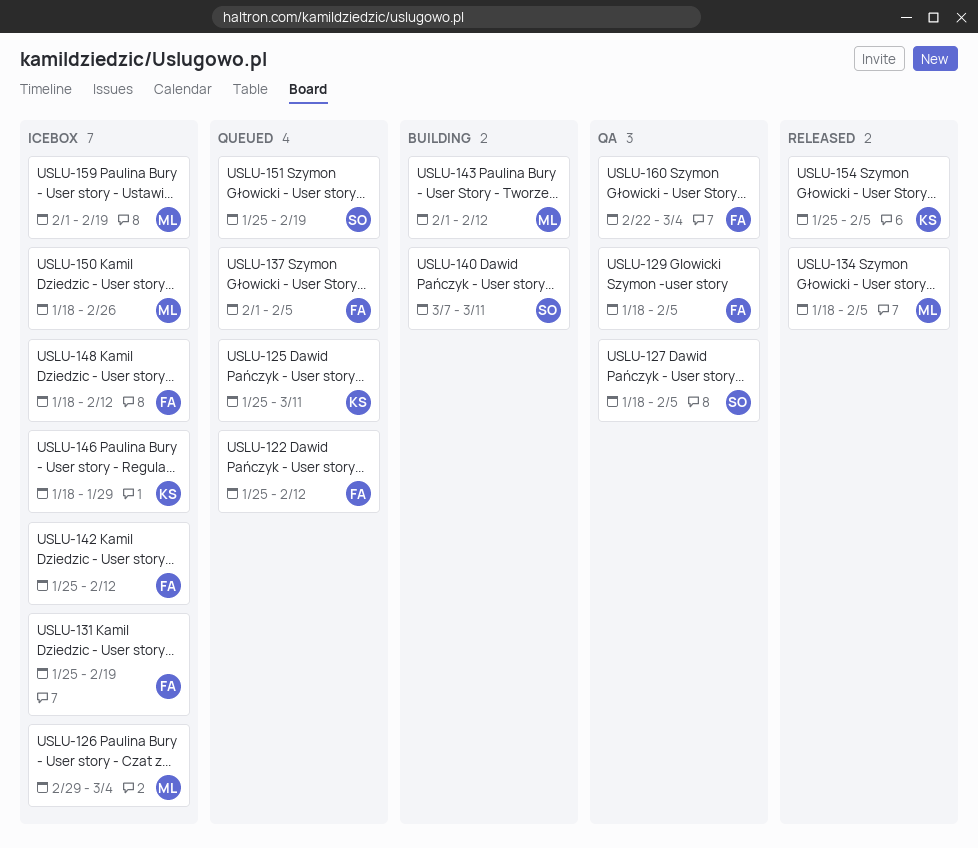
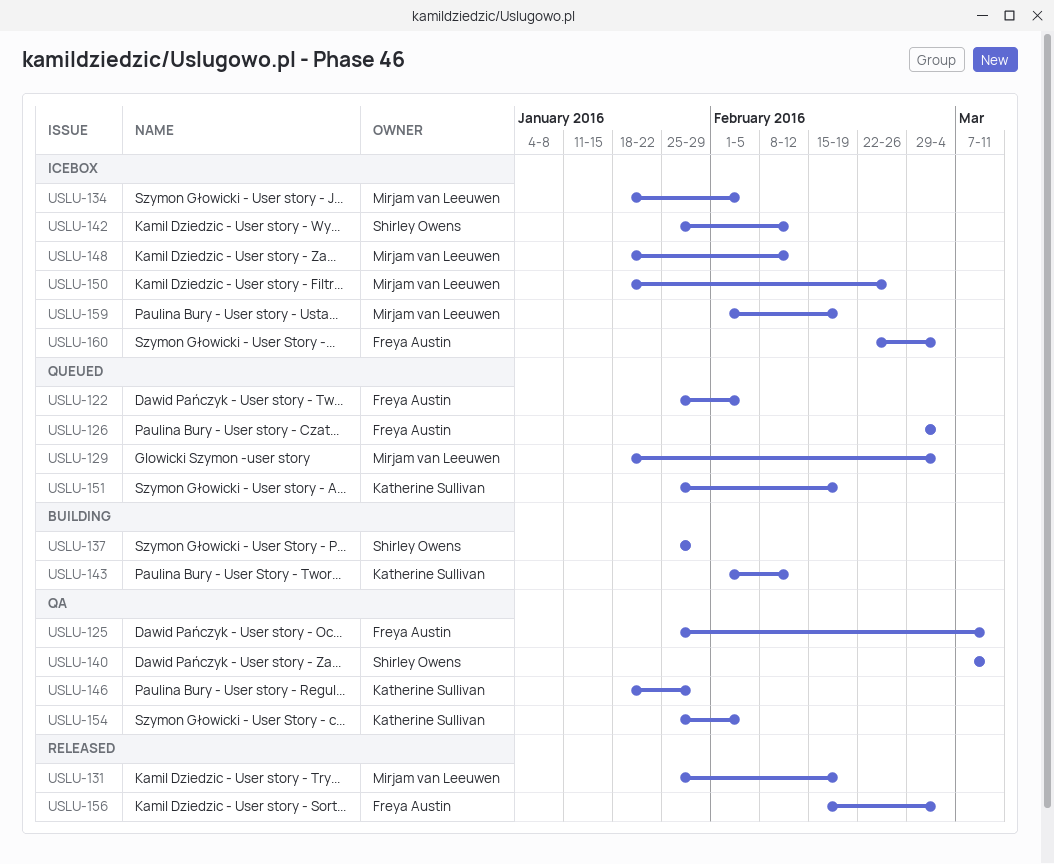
USLU-122, due: Feb 12 -> Feb 5
USLU-125, status: Queued -> QA
USLU-125, owner: Katherine Sullivan -> Freya Austin
USLU-126, status: Icebox -> Queued
USLU-126, owner: Mirjam van Leeuwen -> Freya Austin
USLU-127: present -> none
USLU-129, status: QA -> Queued
USLU-129, owner: Freya Austin -> Mirjam van Leeuwen
USLU-129, due: Feb 5 -> Mar 4
USLU-131, status: Icebox -> Released
USLU-131, owner: Freya Austin -> Mirjam van Leeuwen
USLU-134, status: Released -> Icebox
USLU-137, status: Queued -> Building
USLU-137, owner: Freya Austin -> Shirley Owens
USLU-137, start: Feb 1 -> Jan 25
USLU-137, due: Feb 5 -> Jan 29
USLU-140, status: Building -> QA
USLU-142, owner: Freya Austin -> Shirley Owens
USLU-143, owner: Mirjam van Leeuwen -> Katherine Sullivan
USLU-146, status: Icebox -> QA
USLU-148, owner: Freya Austin -> Mirjam van Leeuwen
USLU-151, owner: Shirley Owens -> Katherine Sullivan
USLU-154, status: Released -> QA
USLU-156: none -> present
USLU-160, status: QA -> Icebox

